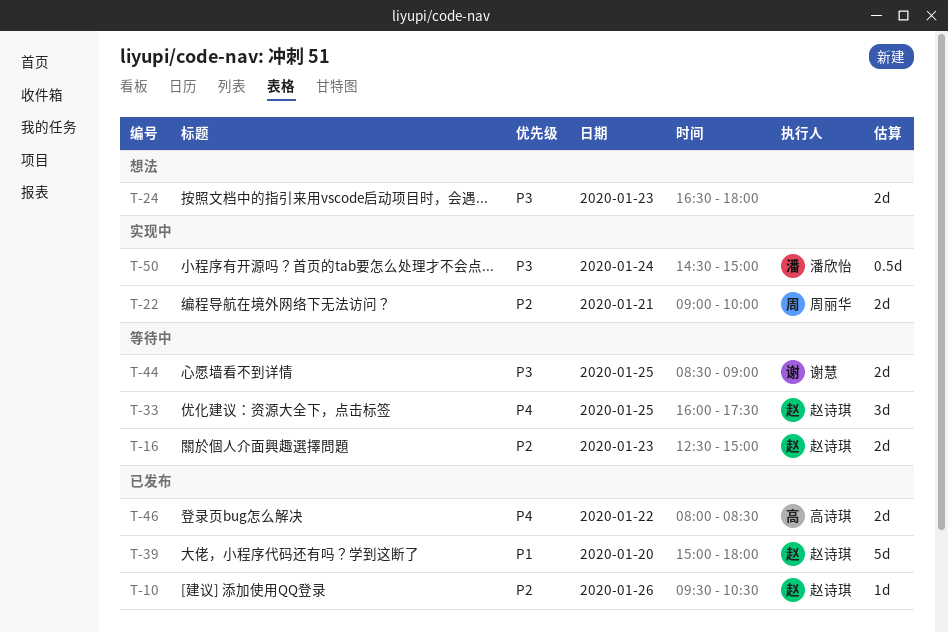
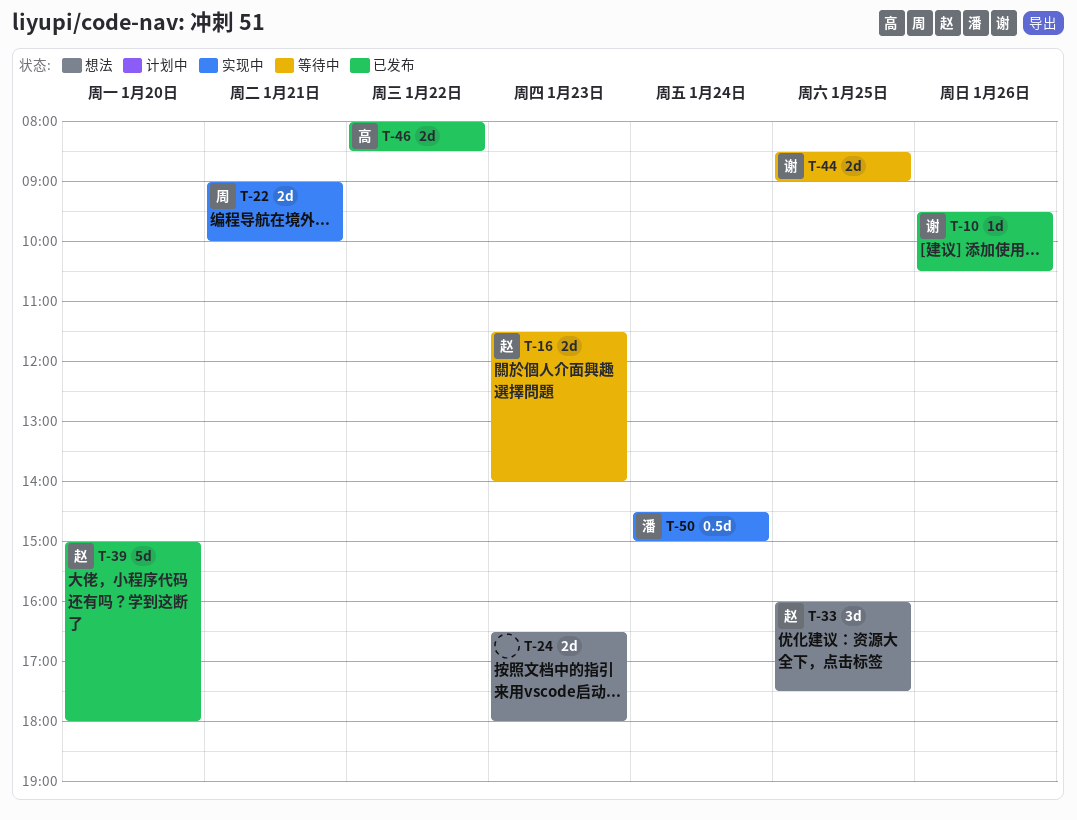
T-10, owner: 赵诗琪 -> 谢慧
T-16, begins: 12:30 -> 11:30
T-16, ends: 15:00 -> 14:00
T-33, status: 等待中 -> 想法

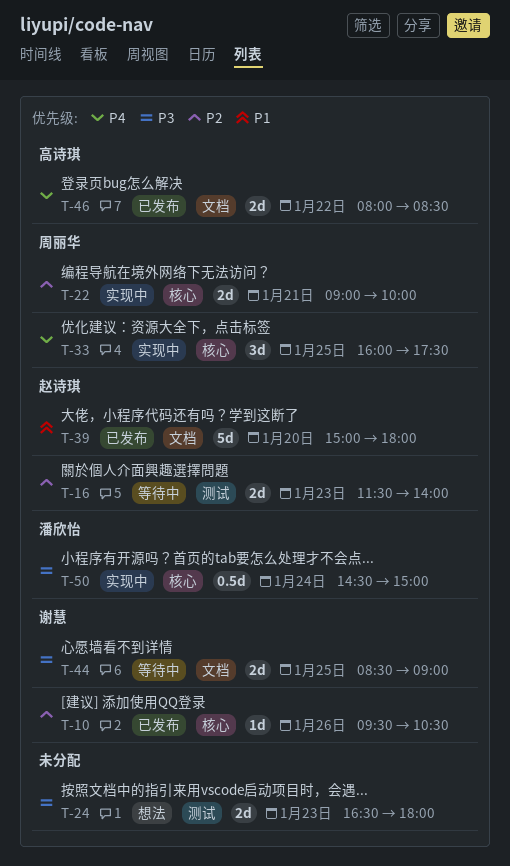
T-33, status: 想法 -> 实现中
T-33, owner: 赵诗琪 -> 周丽华

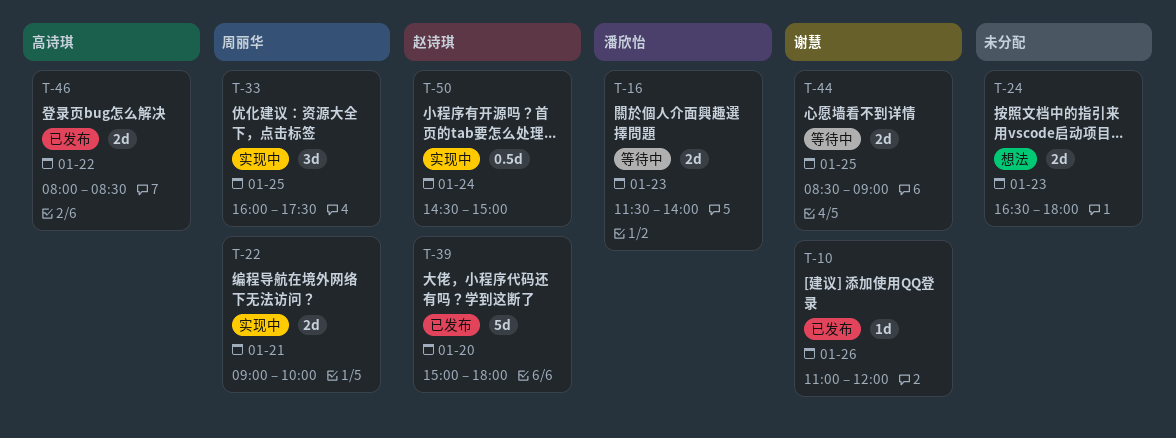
T-10, begins: 09:30 -> 11:00
T-10, ends: 10:30 -> 12:00
T-16, owner: 赵诗琪 -> 潘欣怡
T-50, owner: 潘欣怡 -> 赵诗琪

